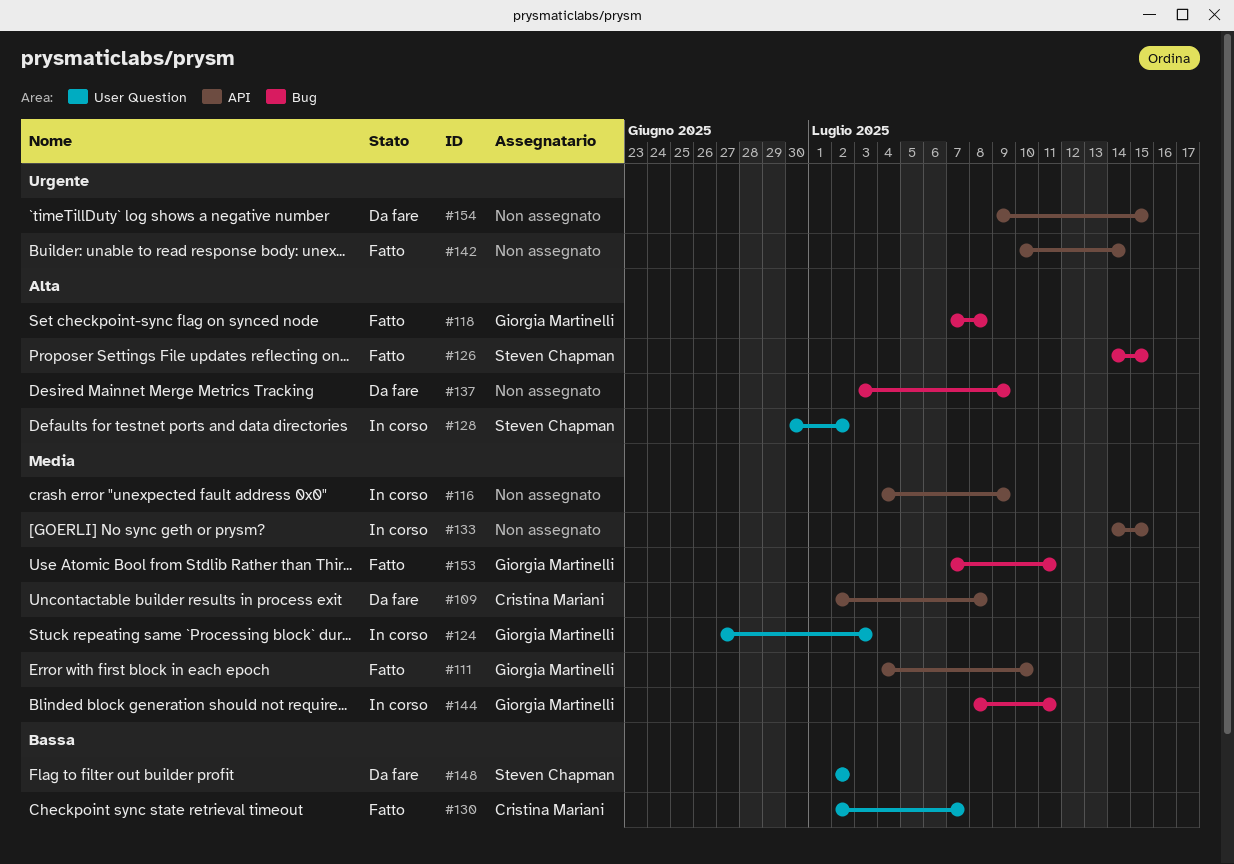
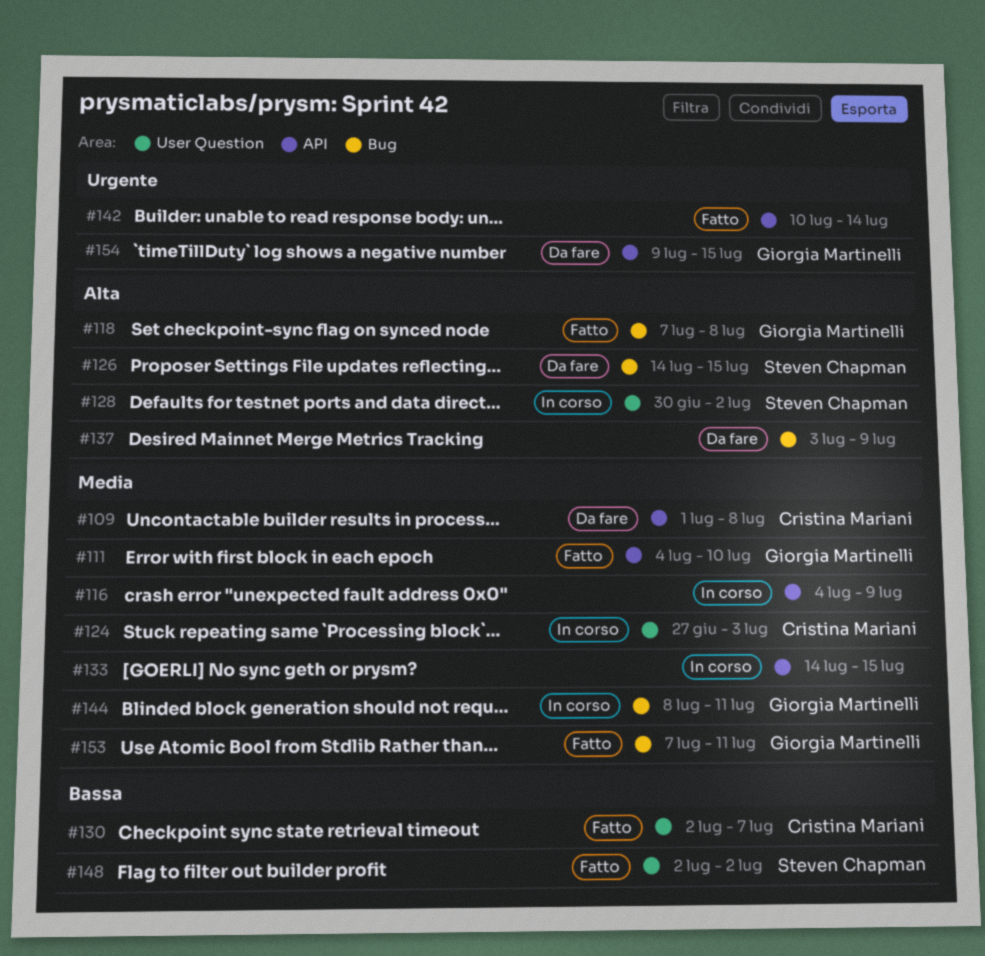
#109, start: Jul 2 -> Jul 1
#124, owner: Giorgia Martinelli -> Cristina Mariani
#126, status: Fatto -> Da fare
#148, status: Da fare -> Fatto
#154, owner: none -> Giorgia Martinelli

